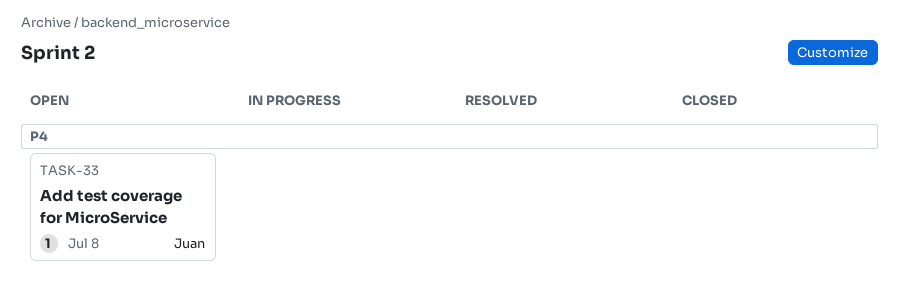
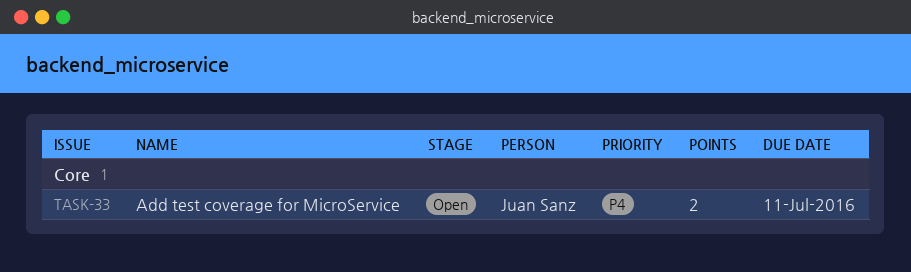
TASK-33, estimate: 1 -> 2
TASK-33, due: Jul 8 -> Jul 11

